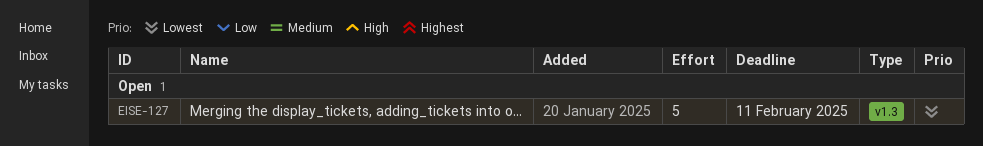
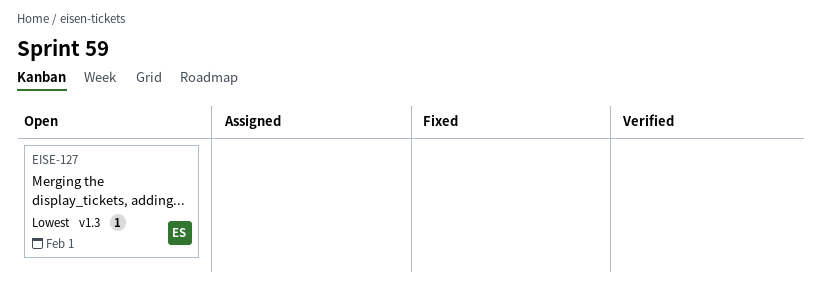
EISE-127, estimate: 5 -> 1
EISE-127, due: Feb 11 -> Feb 1

